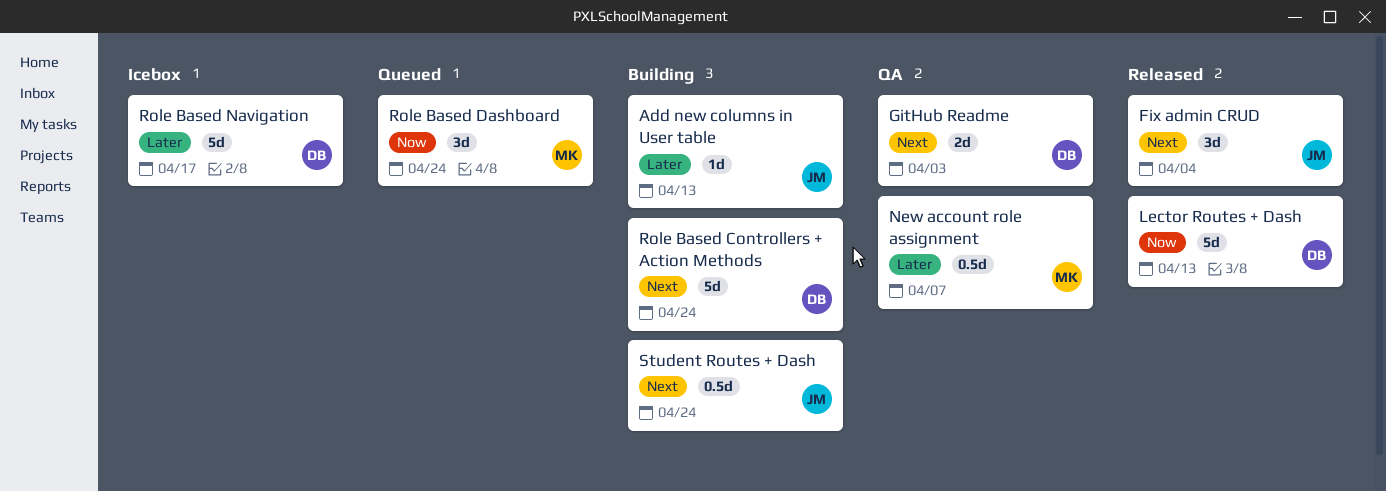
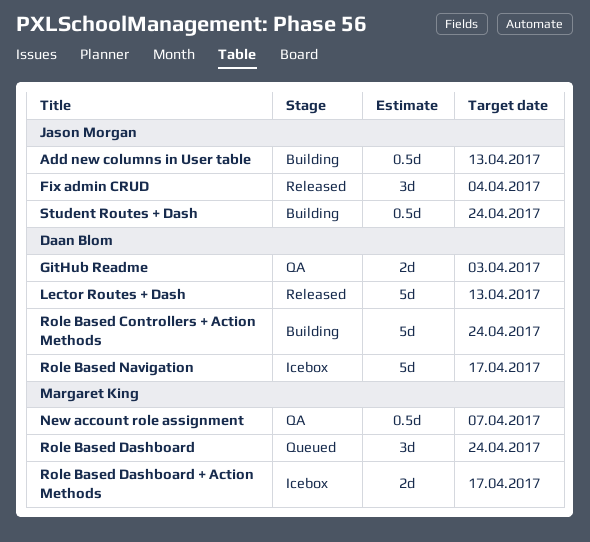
Add new columns in User table, estimate: 1d -> 0.5d
Role Based Dashboard + Action Methods: none -> present

